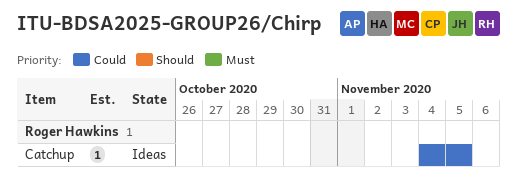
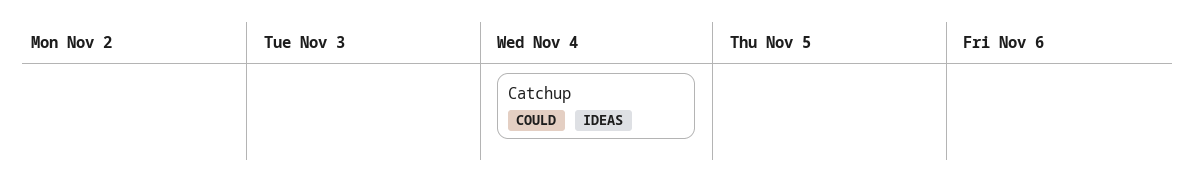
Catchup, due: Nov 5 -> Nov 4

